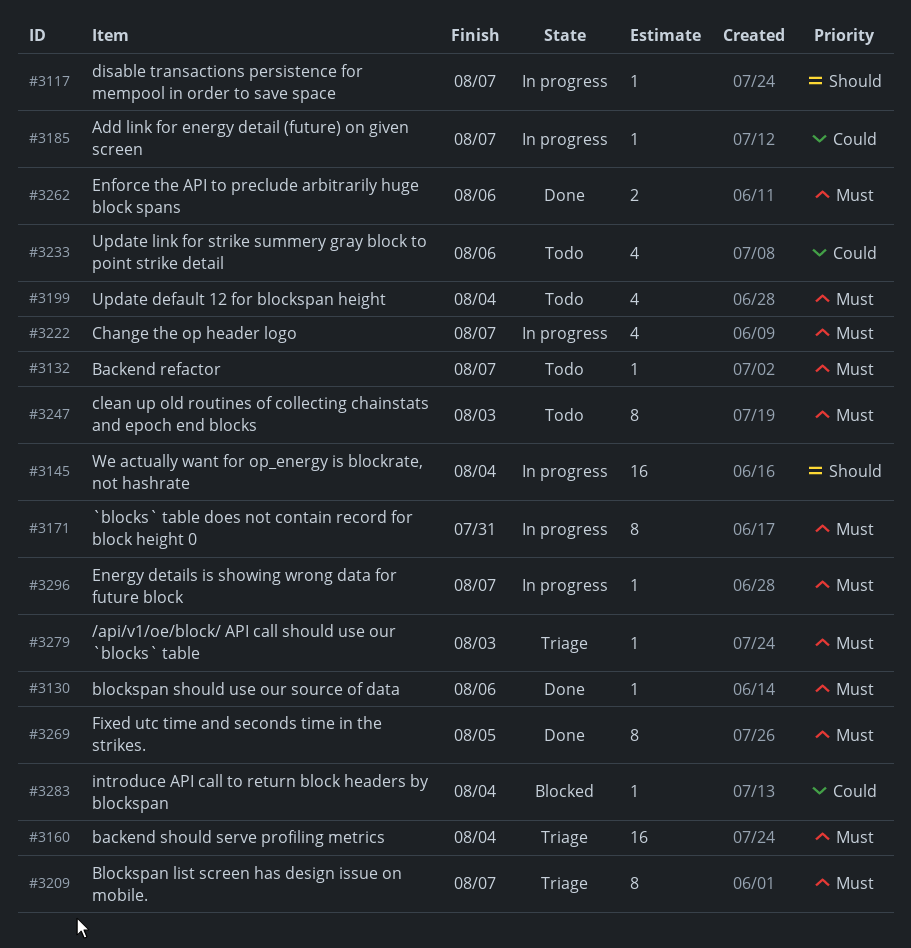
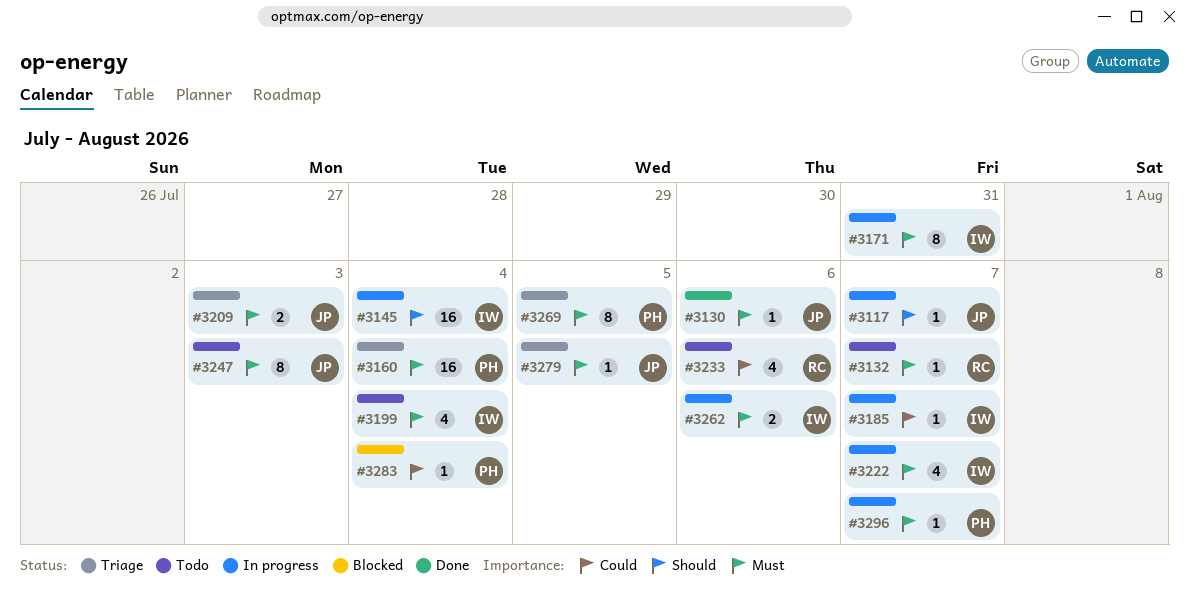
#3209, estimate: 8 -> 2
#3209, due: Aug 7 -> Aug 3
#3262, status: Done -> In progress
#3269, status: Done -> Triage
#3279, due: Aug 3 -> Aug 5

